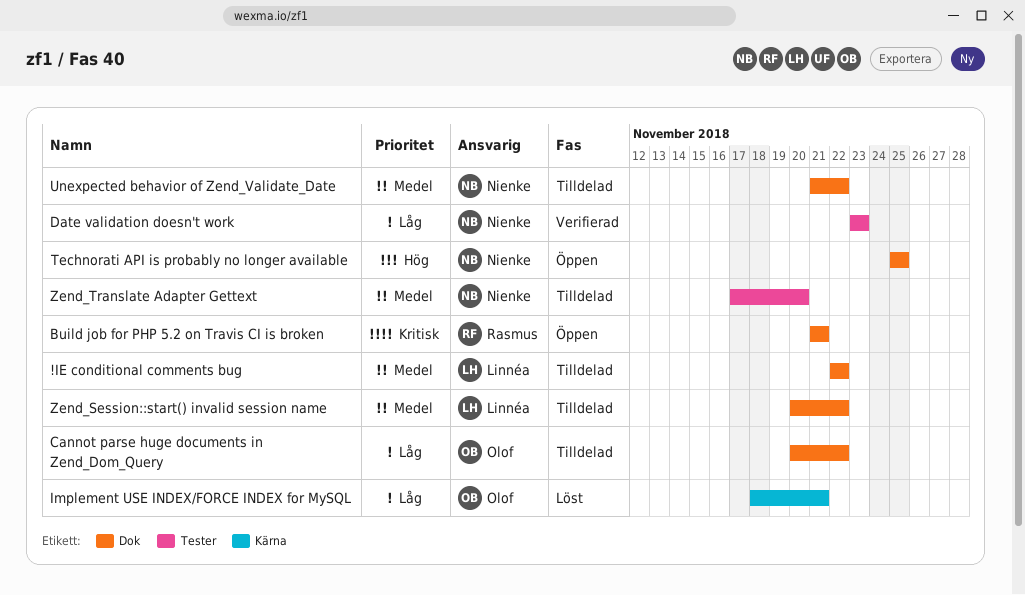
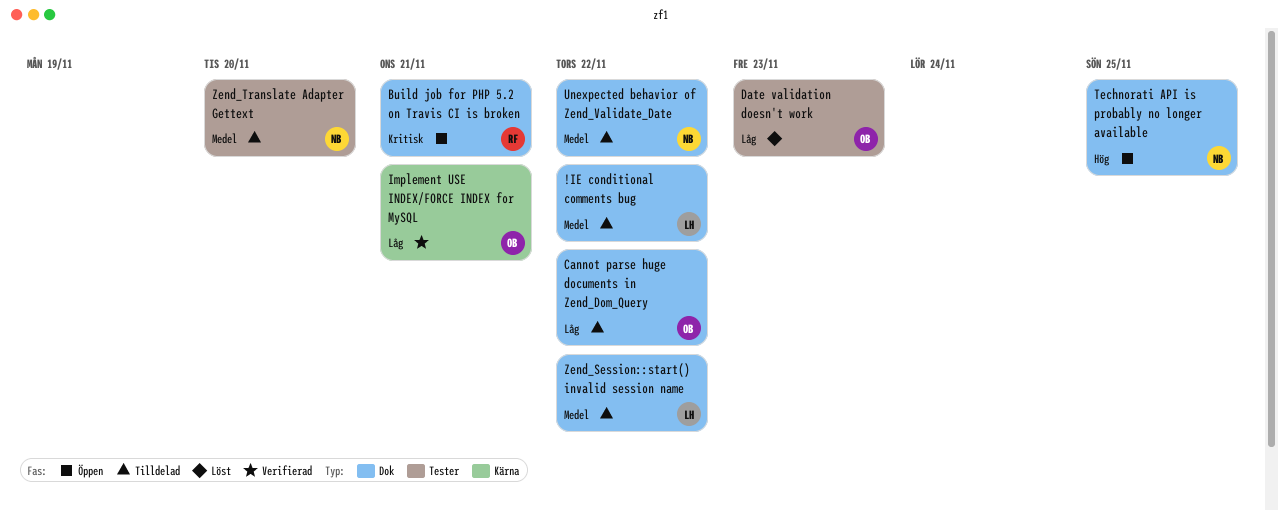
Date validation doesn't work, status: Verifierad -> Löst
Date validation doesn't work, owner: Nienke -> Olof
Implement USE INDEX/FORCE INDEX for MySQL, status: Löst -> Verifierad

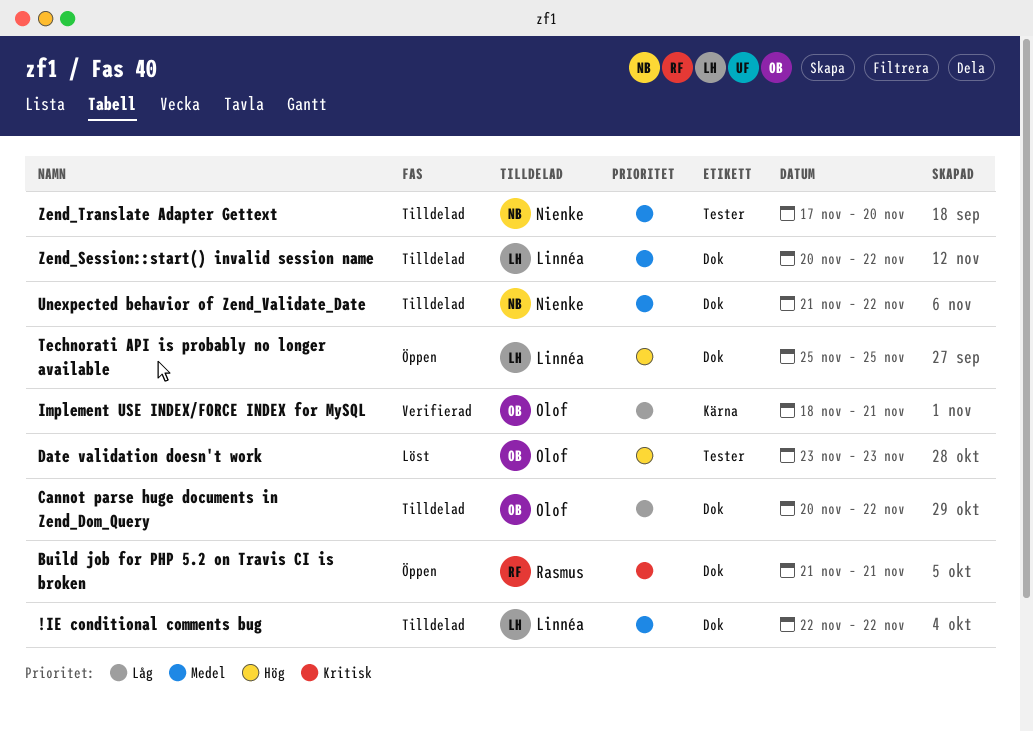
Date validation doesn't work, priority: Låg -> Hög
Technorati API is probably no longer available, owner: Nienke -> Linnéa

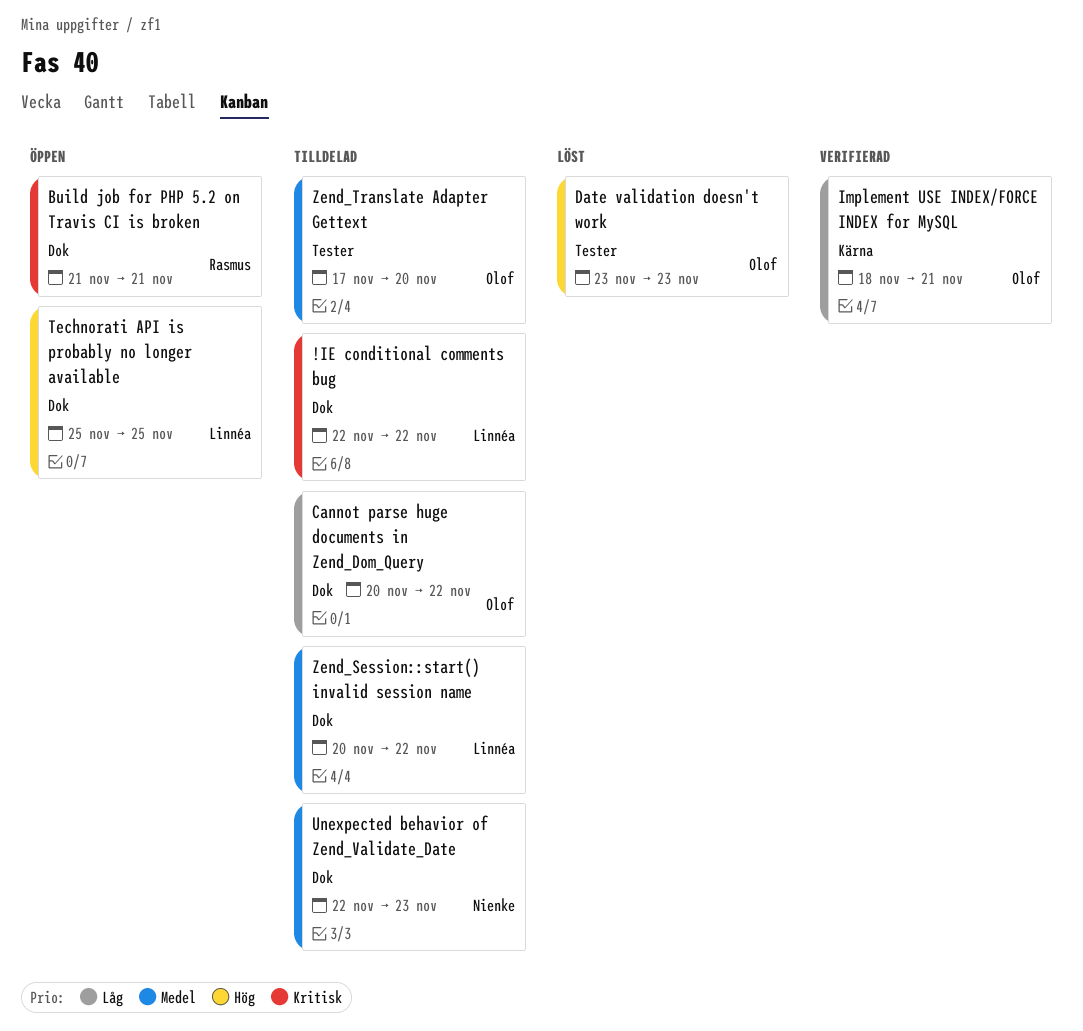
!IE conditional comments bug, priority: Medel -> Kritisk
Unexpected behavior of Zend_Validate_Date, start: Nov 21 -> Nov 22
Unexpected behavior of Zend_Validate_Date, due: Nov 22 -> Nov 23
Zend_Translate Adapter Gettext, owner: Nienke -> Olof

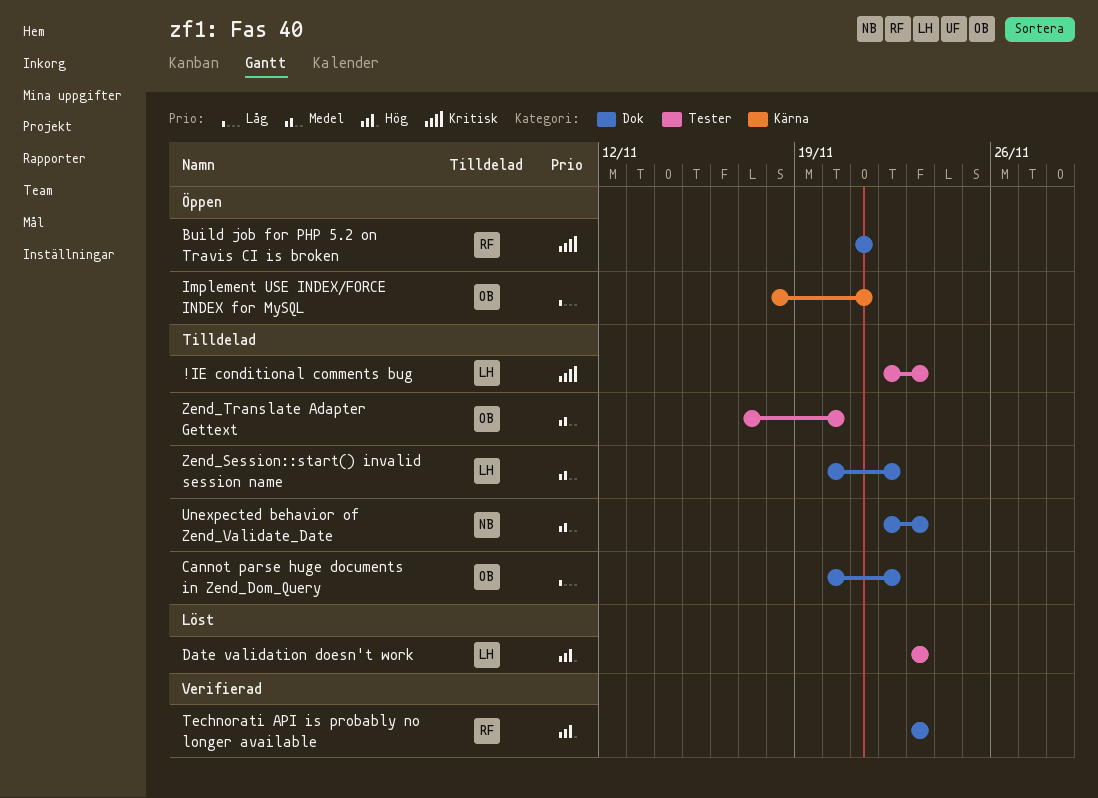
!IE conditional comments bug, label: Dok -> Tester
!IE conditional comments bug, due: Nov 22 -> Nov 23
Date validation doesn't work, owner: Olof -> Linnéa
Implement USE INDEX/FORCE INDEX for MySQL, status: Verifierad -> Öppen
Technorati API is probably no longer available, status: Öppen -> Verifierad
Technorati API is probably no longer available, owner: Linnéa -> Rasmus
Technorati API is probably no longer available, start: Nov 25 -> Nov 23
Technorati API is probably no longer available, due: Nov 25 -> Nov 23

